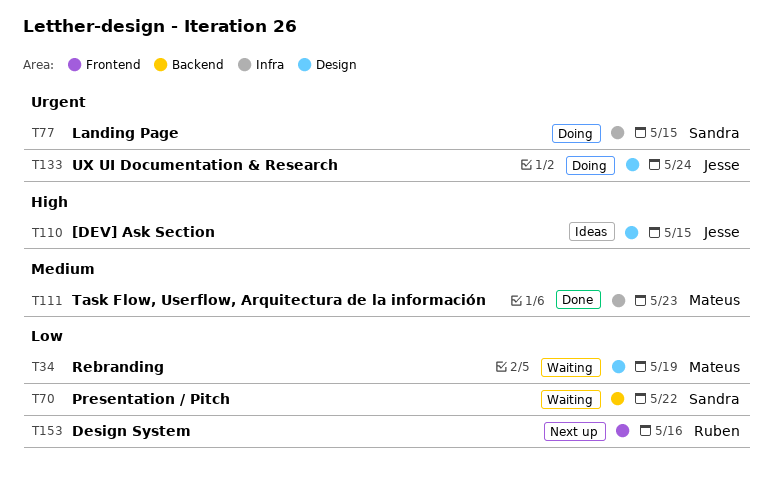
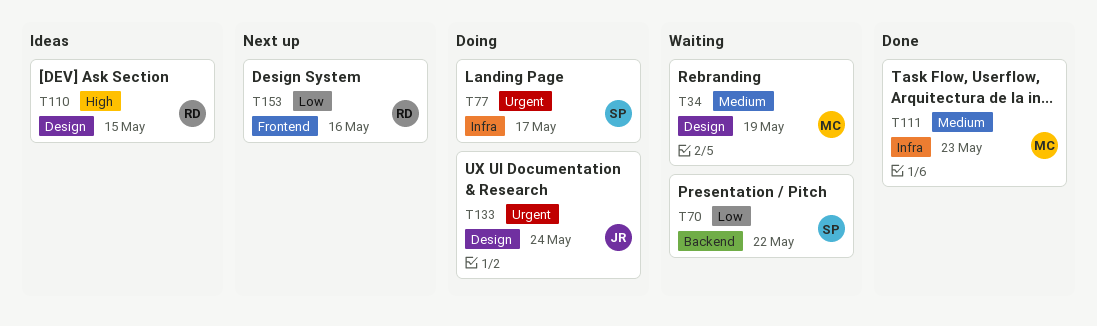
T34, priority: Low -> Medium
T77, due: May 15 -> May 17
T110, owner: Jesse -> Ruben

